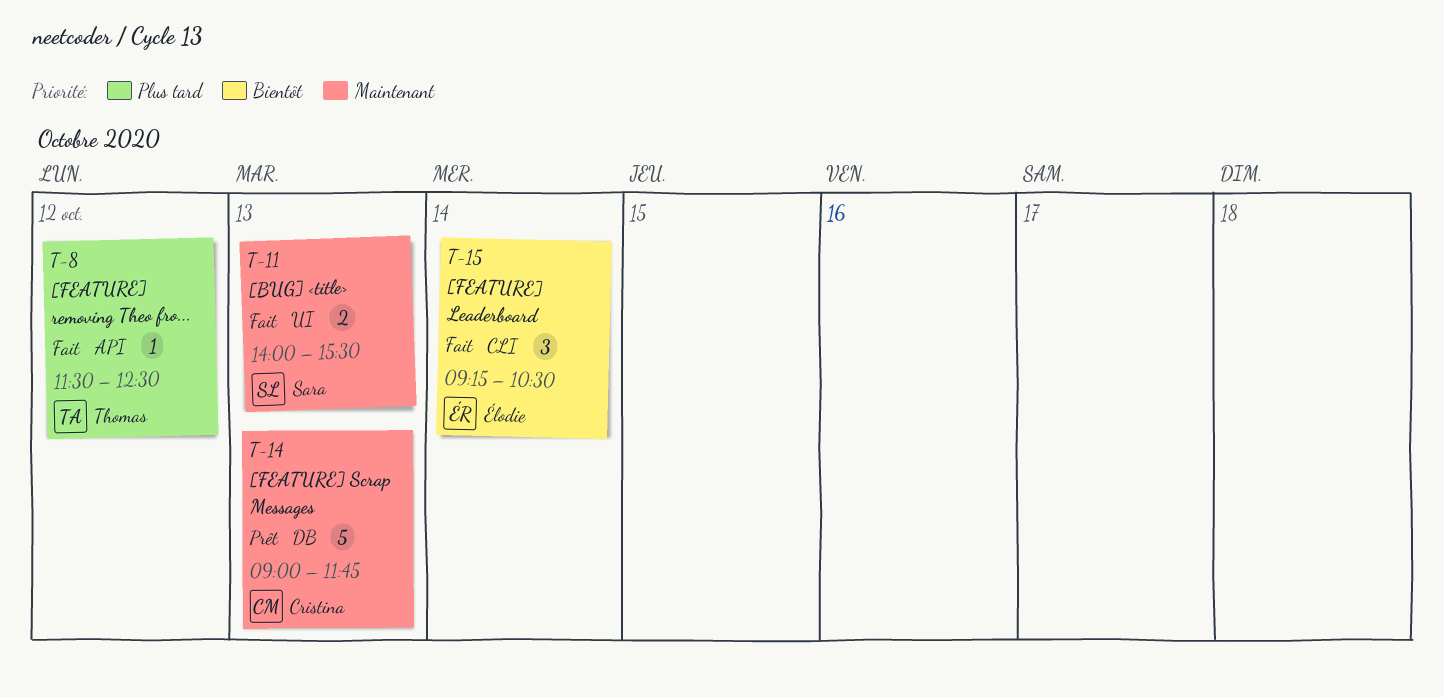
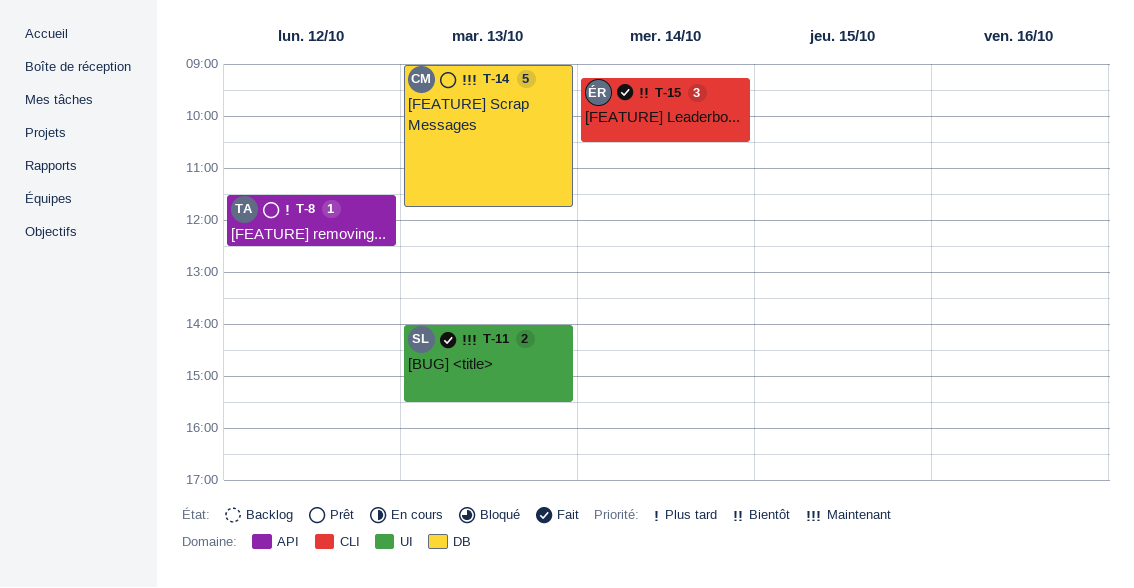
T-8, status: Fait -> Prêt

